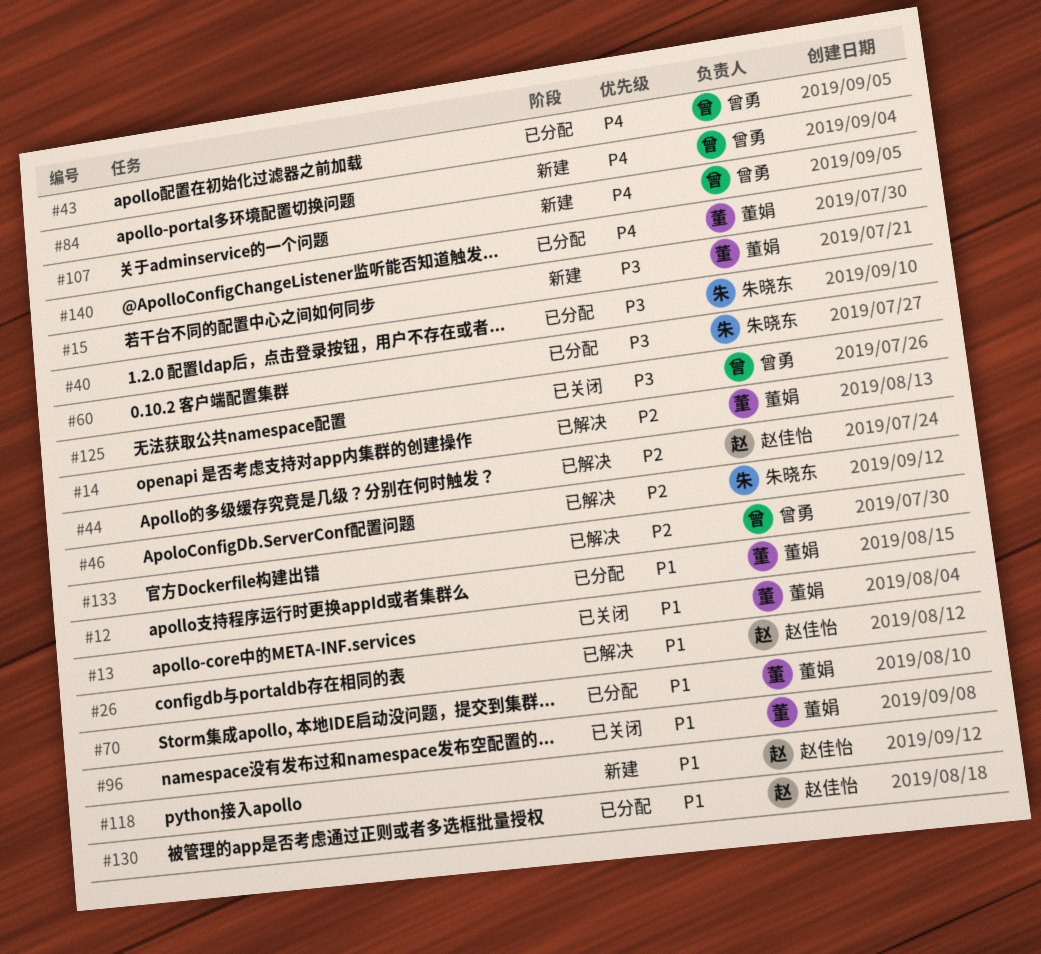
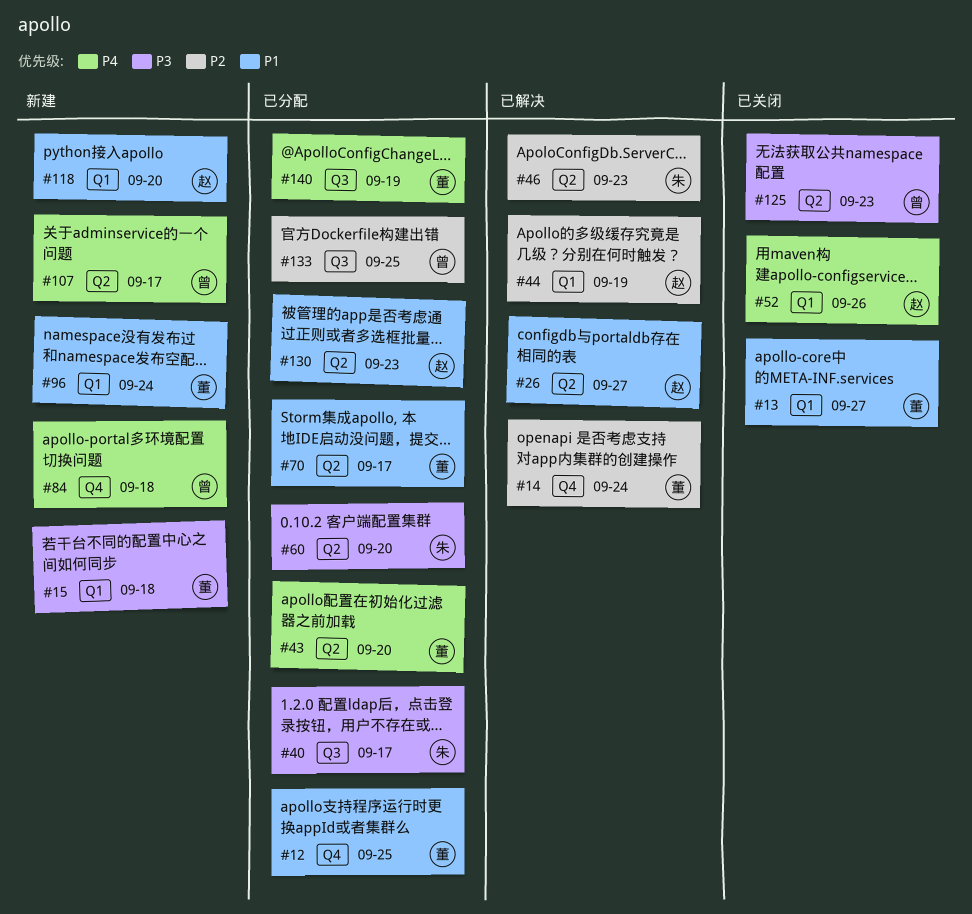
#43, owner: 曾勇 -> 董娟
#52: none -> present
#96, status: 已关闭 -> 新建
#133, status: 已解决 -> 已分配

